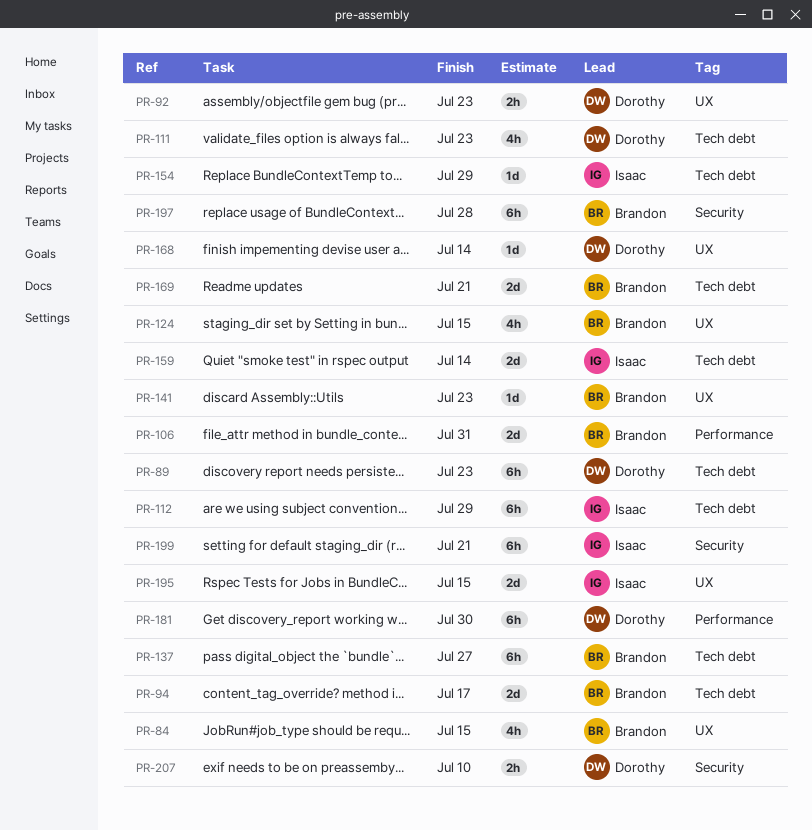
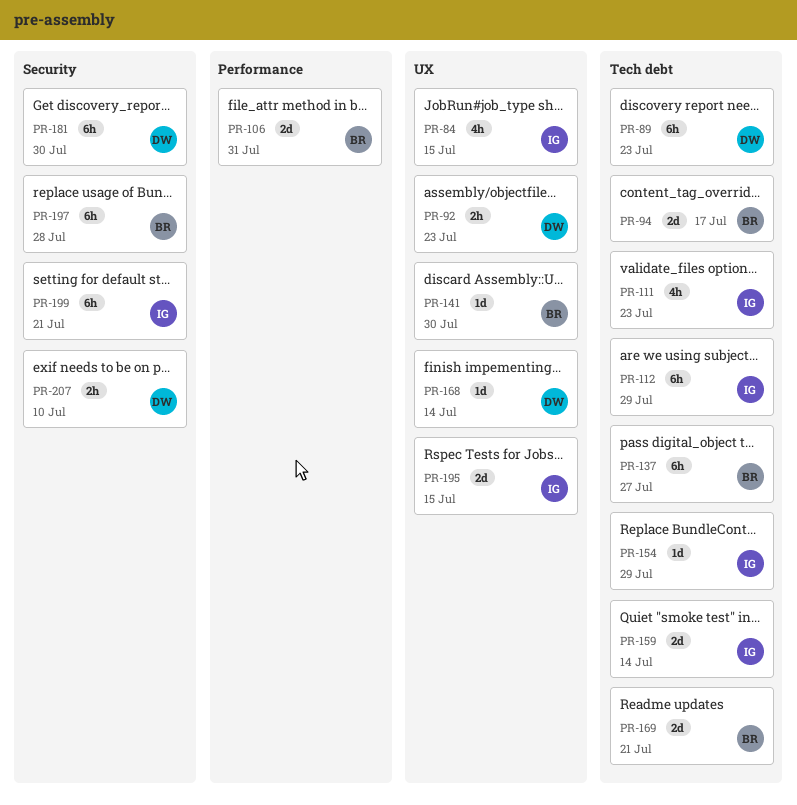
PR-84, owner: Brandon -> Isaac
PR-111, owner: Dorothy -> Isaac
PR-124: present -> none
PR-141, due: Jul 23 -> Jul 30
PR-181, label: Performance -> Security

